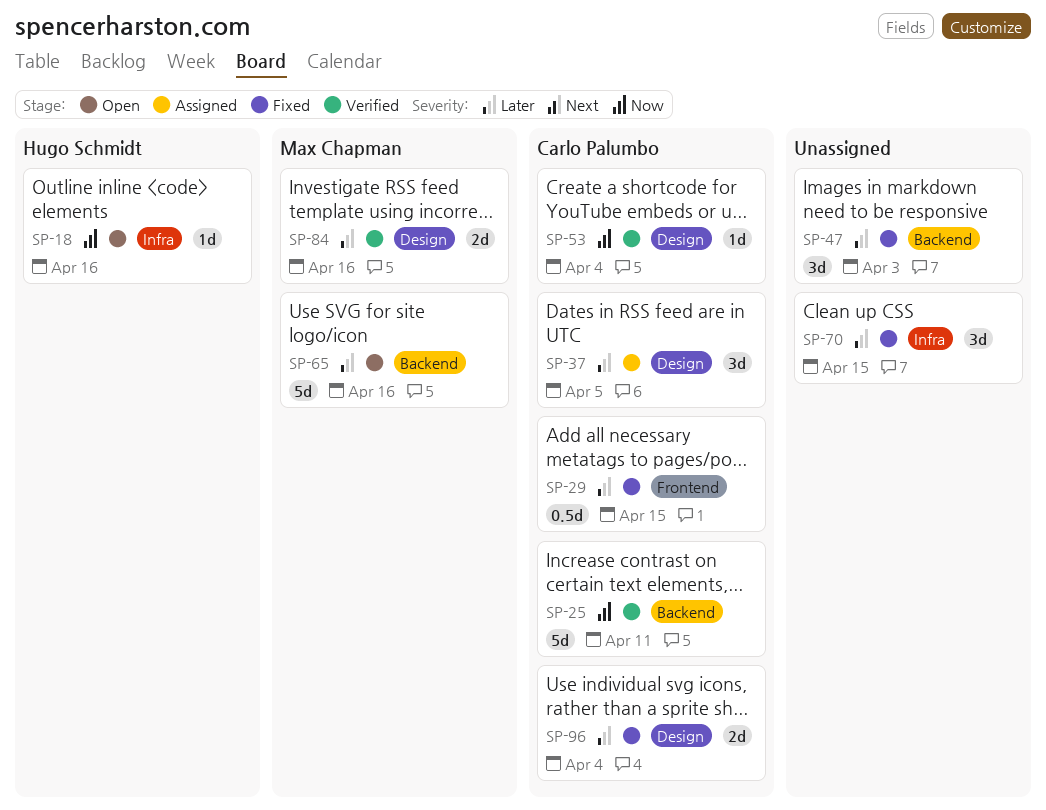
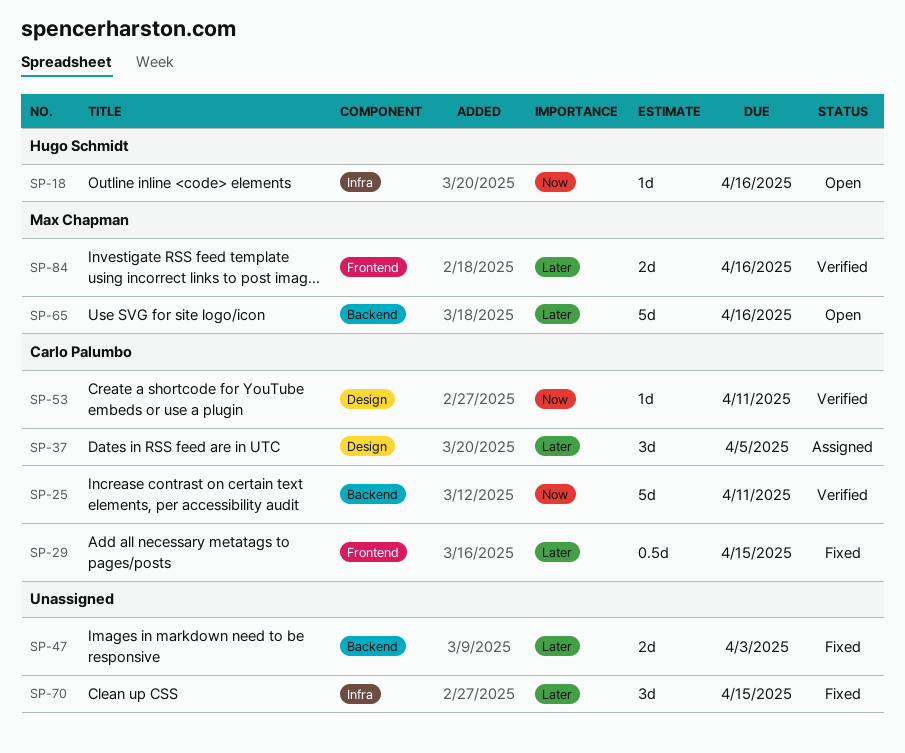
SP-47, estimate: 3d -> 2d
SP-53, due: Apr 4 -> Apr 11
SP-84, label: Design -> Frontend
SP-96: present -> none

